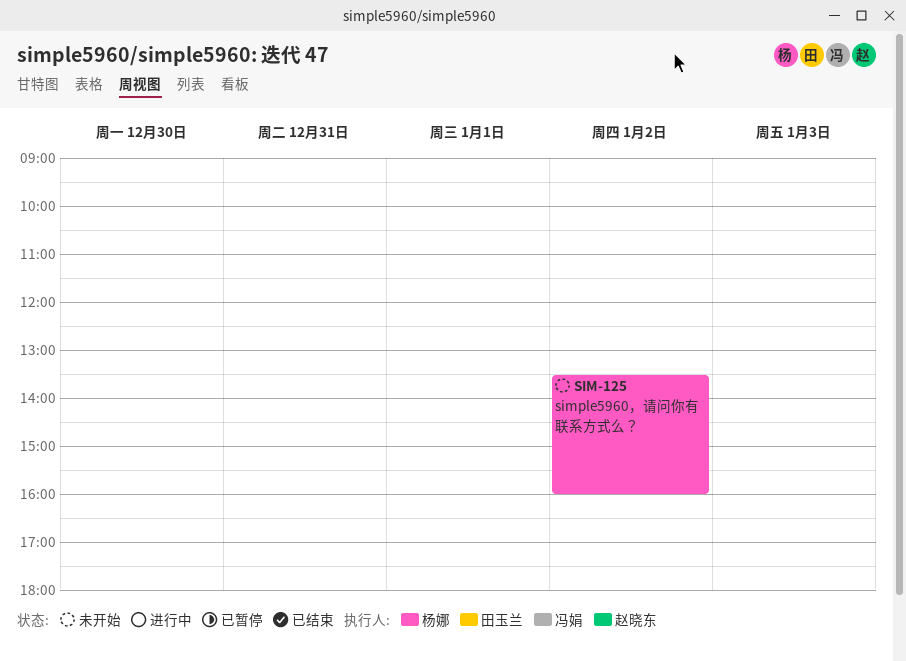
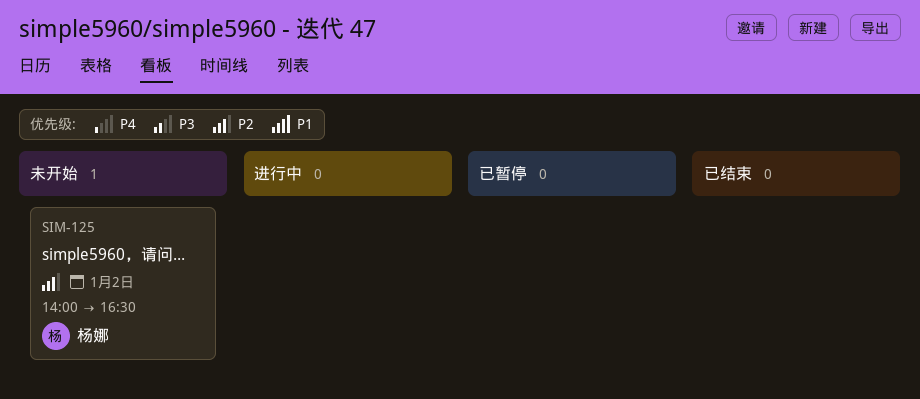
SIM-125, begins: 13:30 -> 14:00
SIM-125, ends: 16:00 -> 16:30

